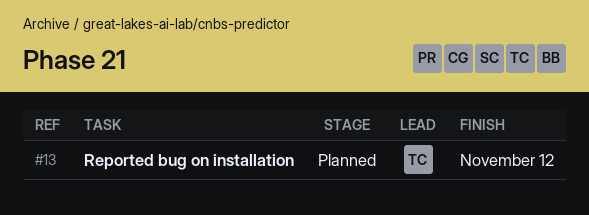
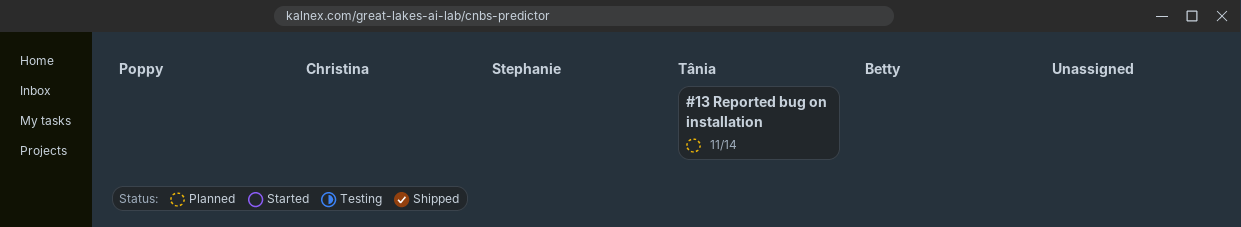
#13, due: Nov 12 -> Nov 14

